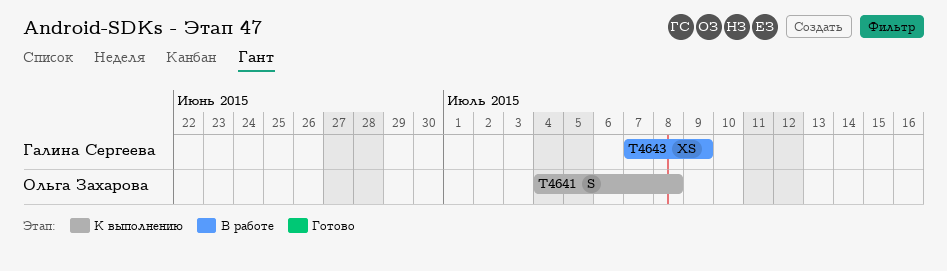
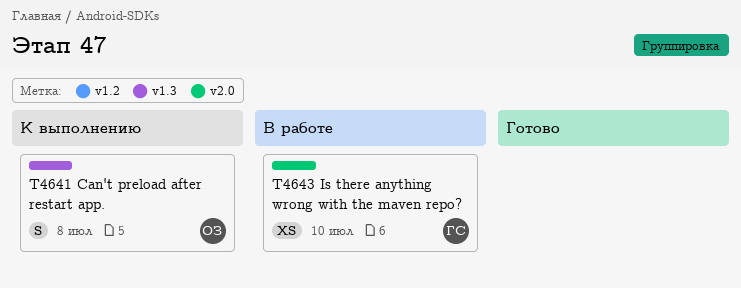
T4643, due: Jul 9 -> Jul 10

